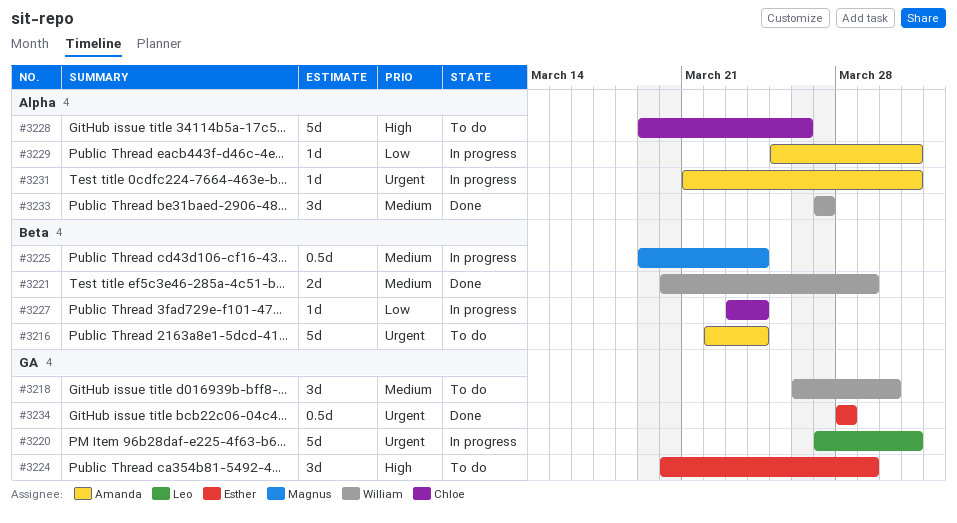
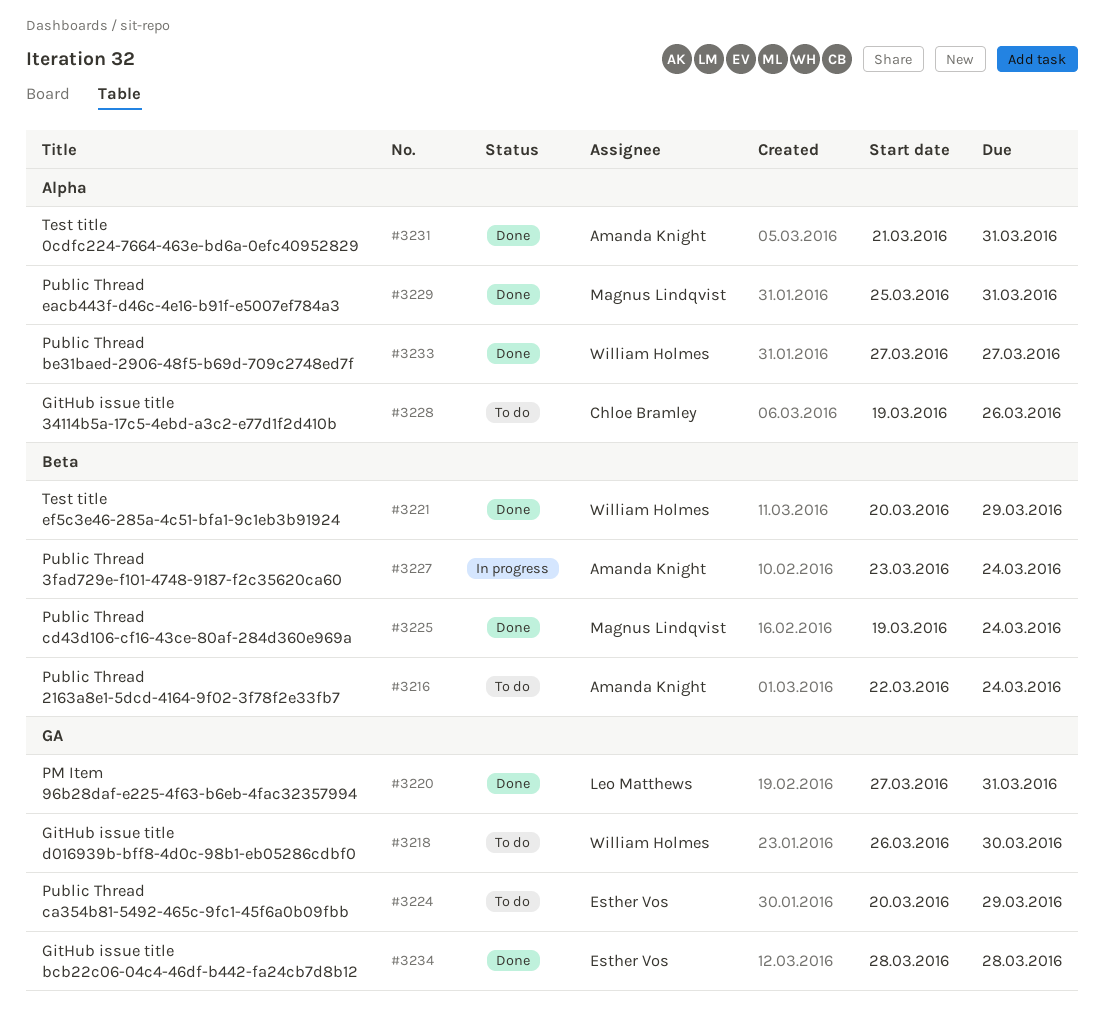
#3220, status: In progress -> Done
#3225, status: In progress -> Done
#3227, owner: Chloe Bramley -> Amanda Knight
#3229, status: In progress -> Done
#3229, owner: Amanda Knight -> Magnus Lindqvist
#3231, status: In progress -> Done

